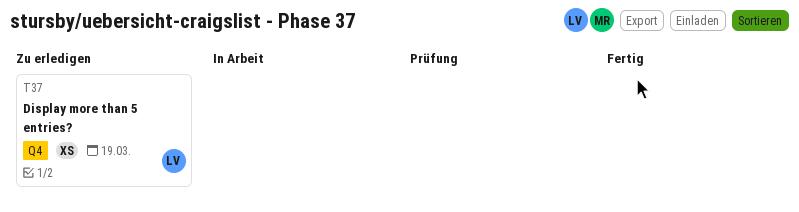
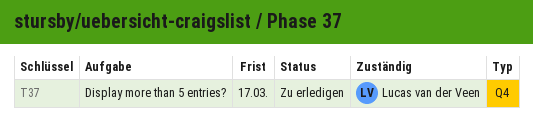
T37, due: Mar 19 -> Mar 17

